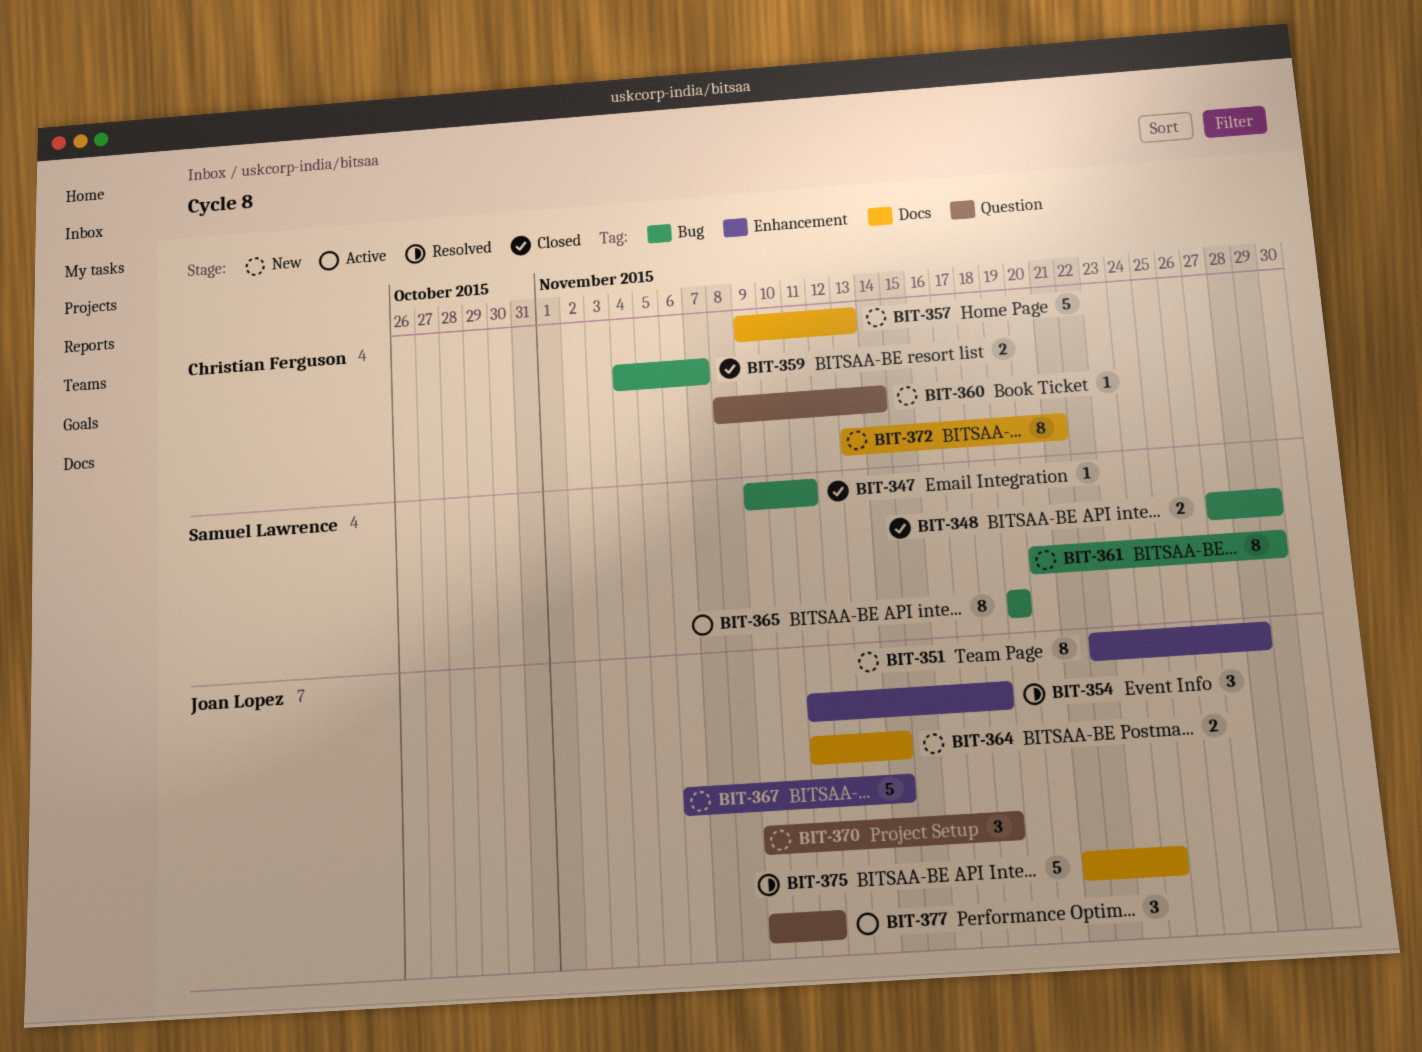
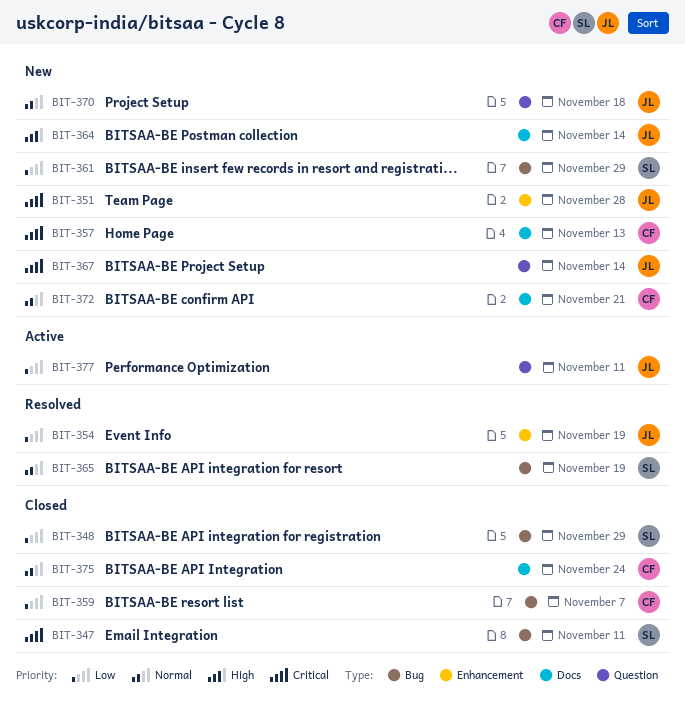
BIT-354, due: Nov 18 -> Nov 19
BIT-360: present -> none
BIT-365, status: Active -> Resolved
BIT-367, label: Enhancement -> Question
BIT-375, status: Resolved -> Closed
BIT-375, owner: Joan Lopez -> Christian Ferguson

